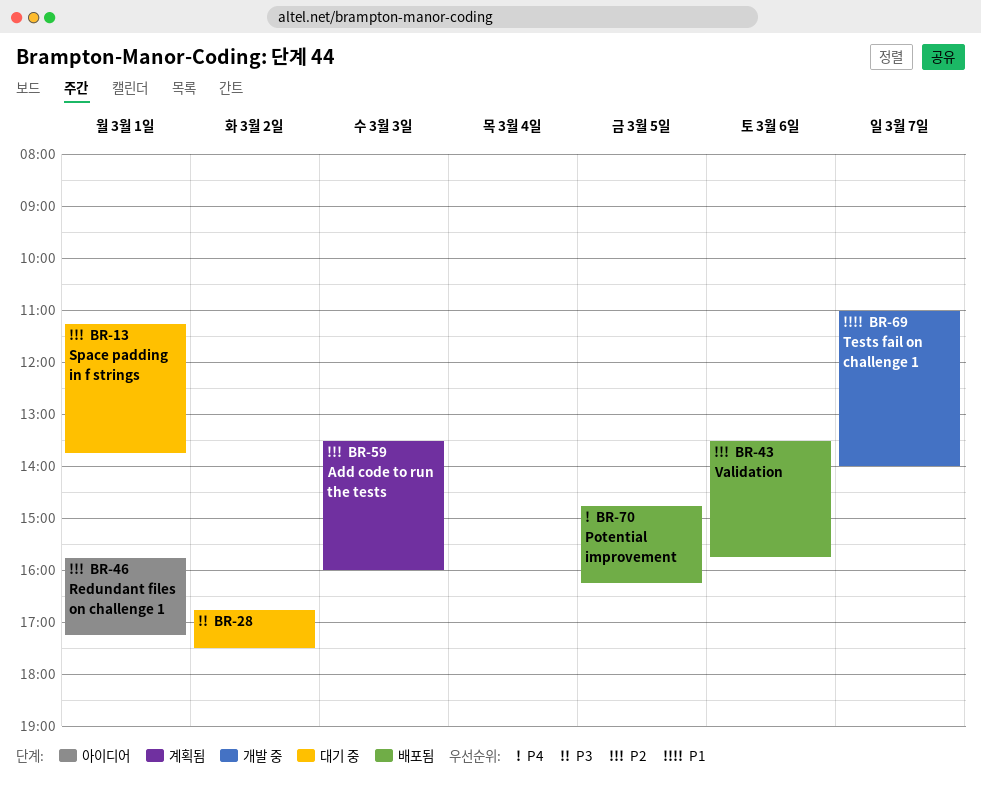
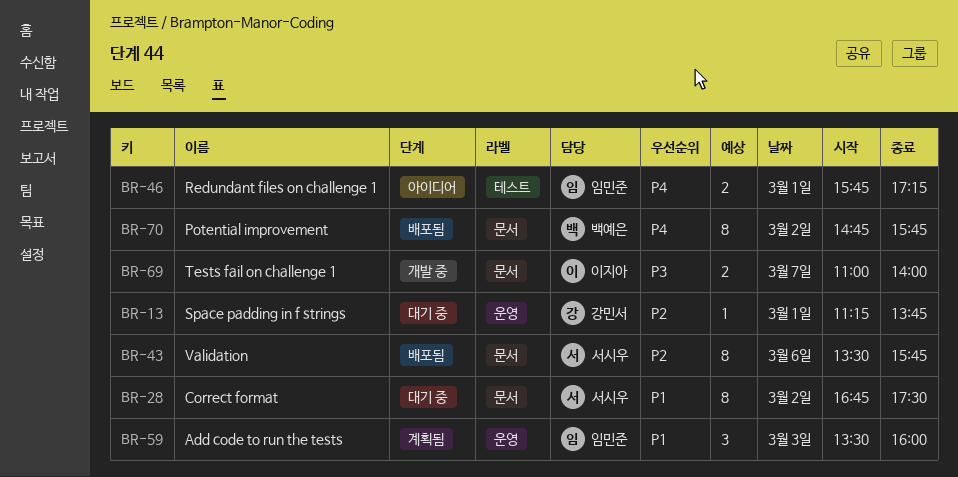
BR-28, priority: P3 -> P1
BR-46, priority: P2 -> P4
BR-59, priority: P2 -> P1
BR-69, priority: P1 -> P3
BR-70, day: Mar 5 -> Mar 2
BR-70, ends: 16:15 -> 15:45

